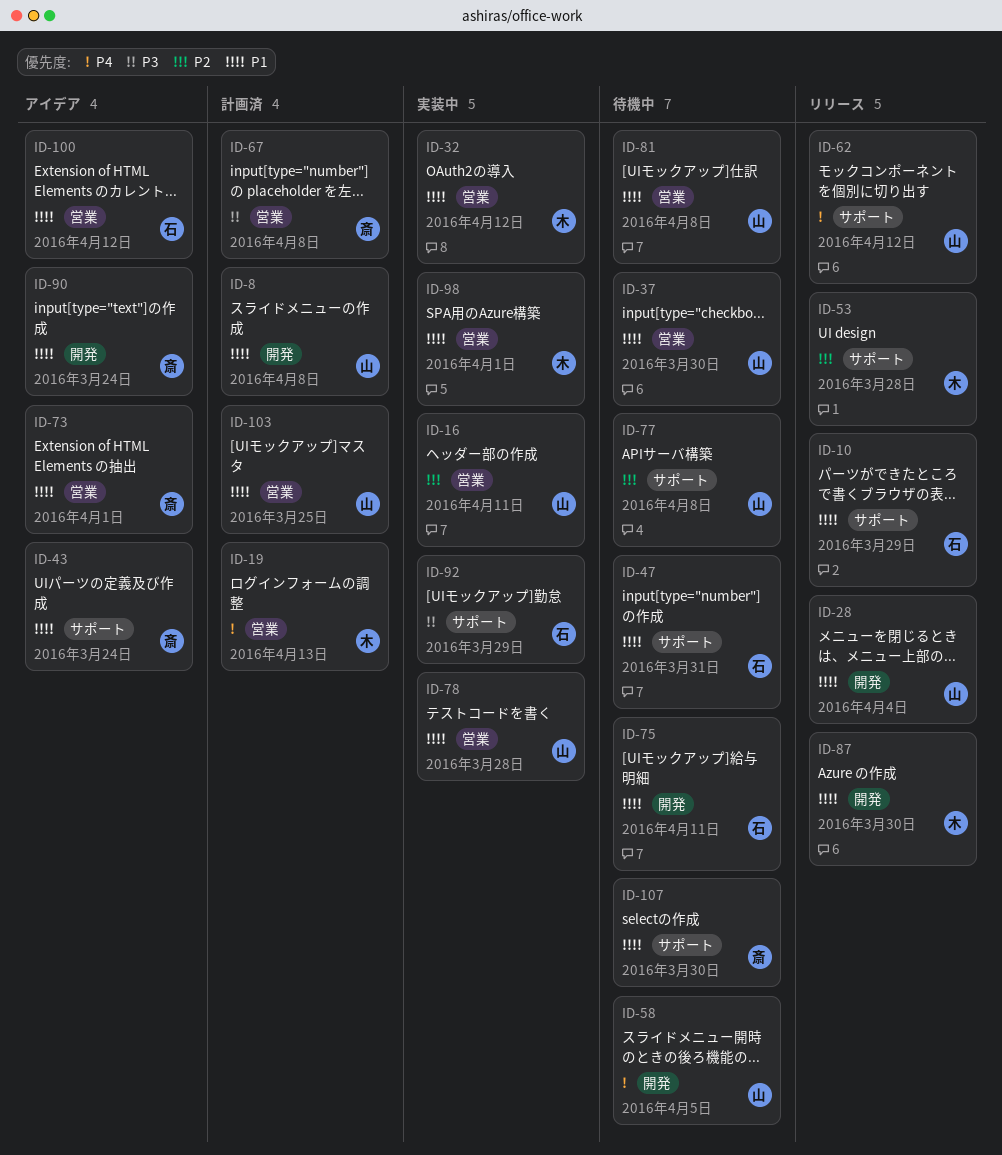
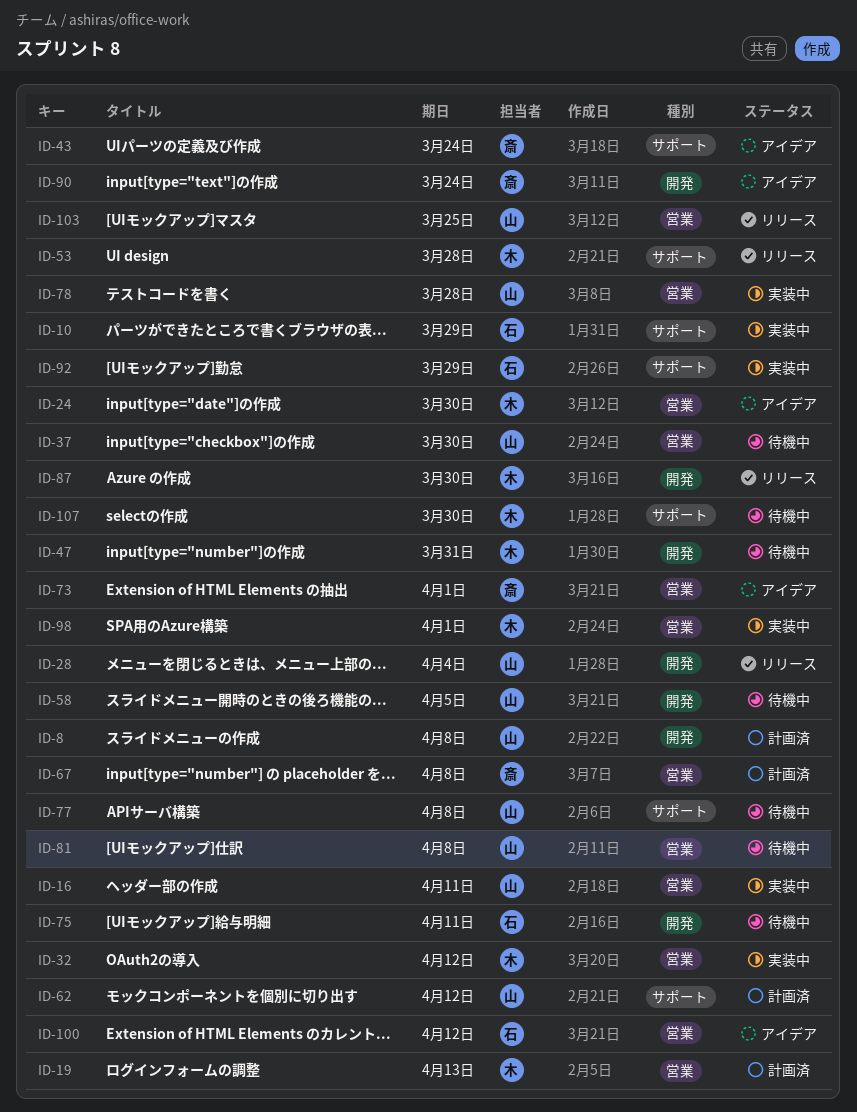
ID-10, status: リリース -> 実装中
ID-24: none -> present
ID-47, owner: 石 -> 木
ID-47, label: サポート -> 開発
ID-62, status: リリース -> 計画済
ID-103, status: 計画済 -> リリース
ID-107, owner: 斎 -> 木

